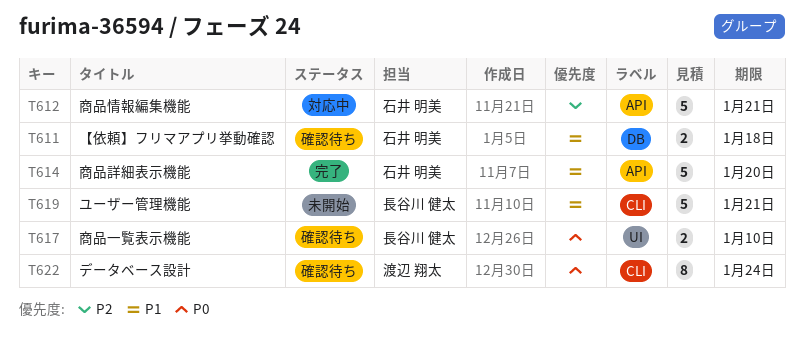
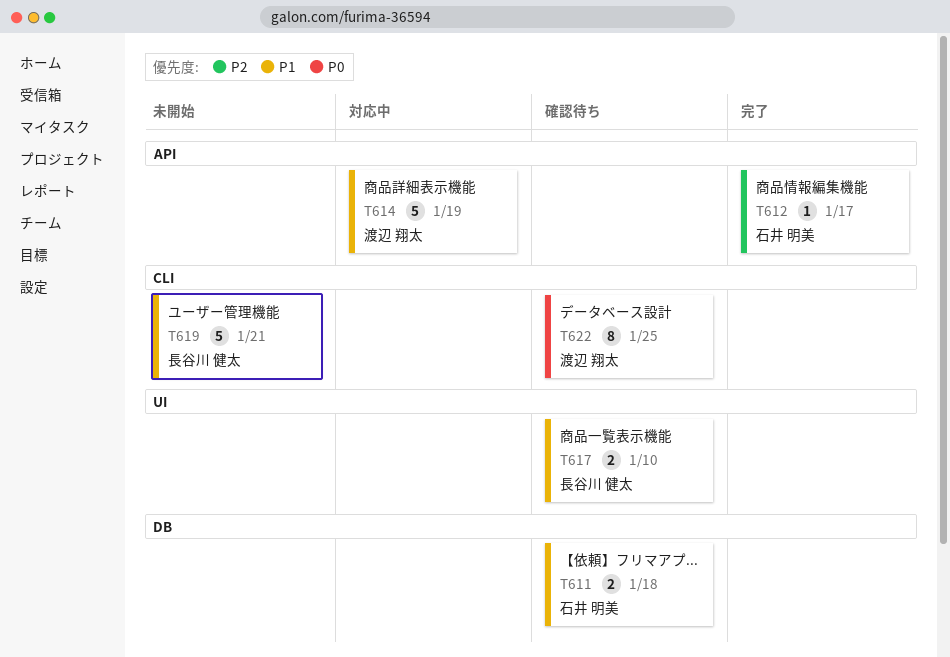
T612, status: 対応中 -> 完了
T612, estimate: 5 -> 1
T612, due: Jan 21 -> Jan 17
T614, status: 完了 -> 対応中
T614, owner: 石井 明美 -> 渡辺 翔太
T614, due: Jan 20 -> Jan 19
T617, priority: P0 -> P1
T622, due: Jan 24 -> Jan 25

